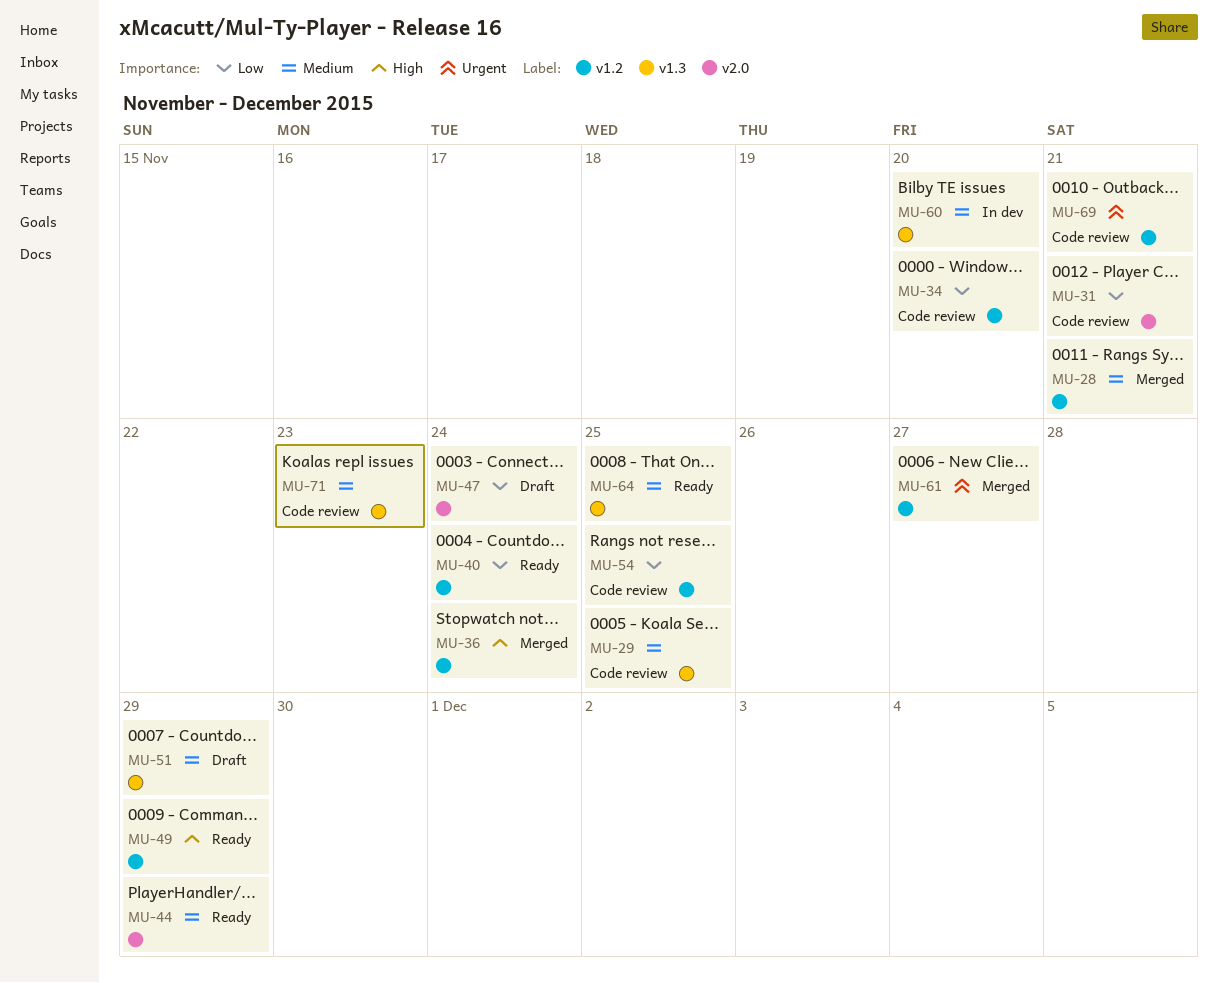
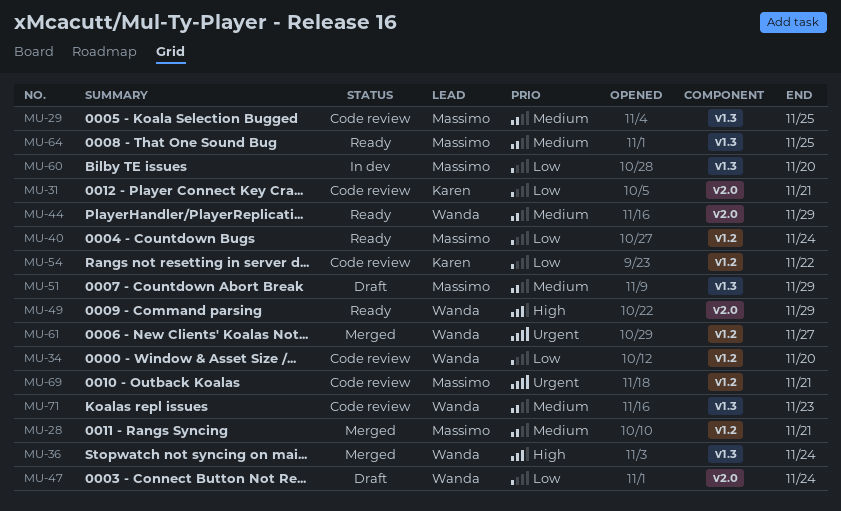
MU-36, label: v1.2 -> v1.3
MU-49, label: v1.2 -> v2.0
MU-54, due: Nov 25 -> Nov 22
MU-60, priority: Medium -> Low

